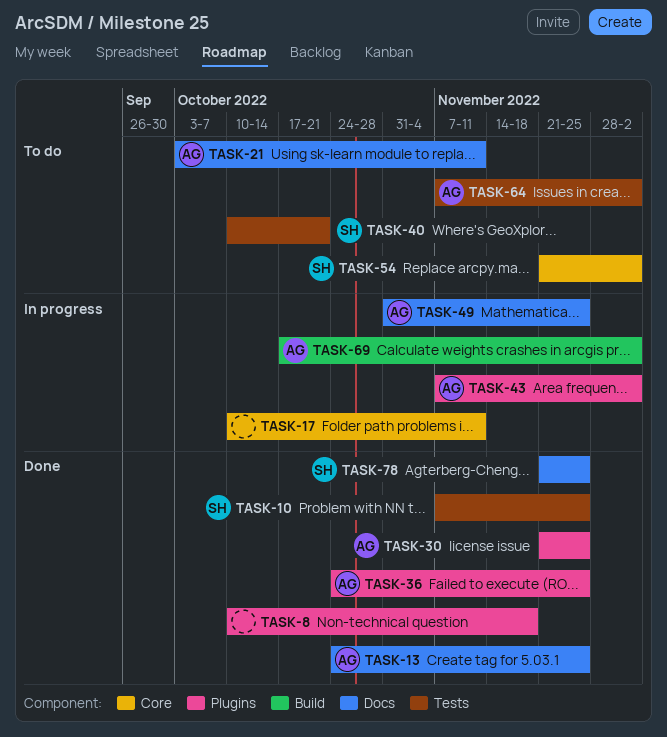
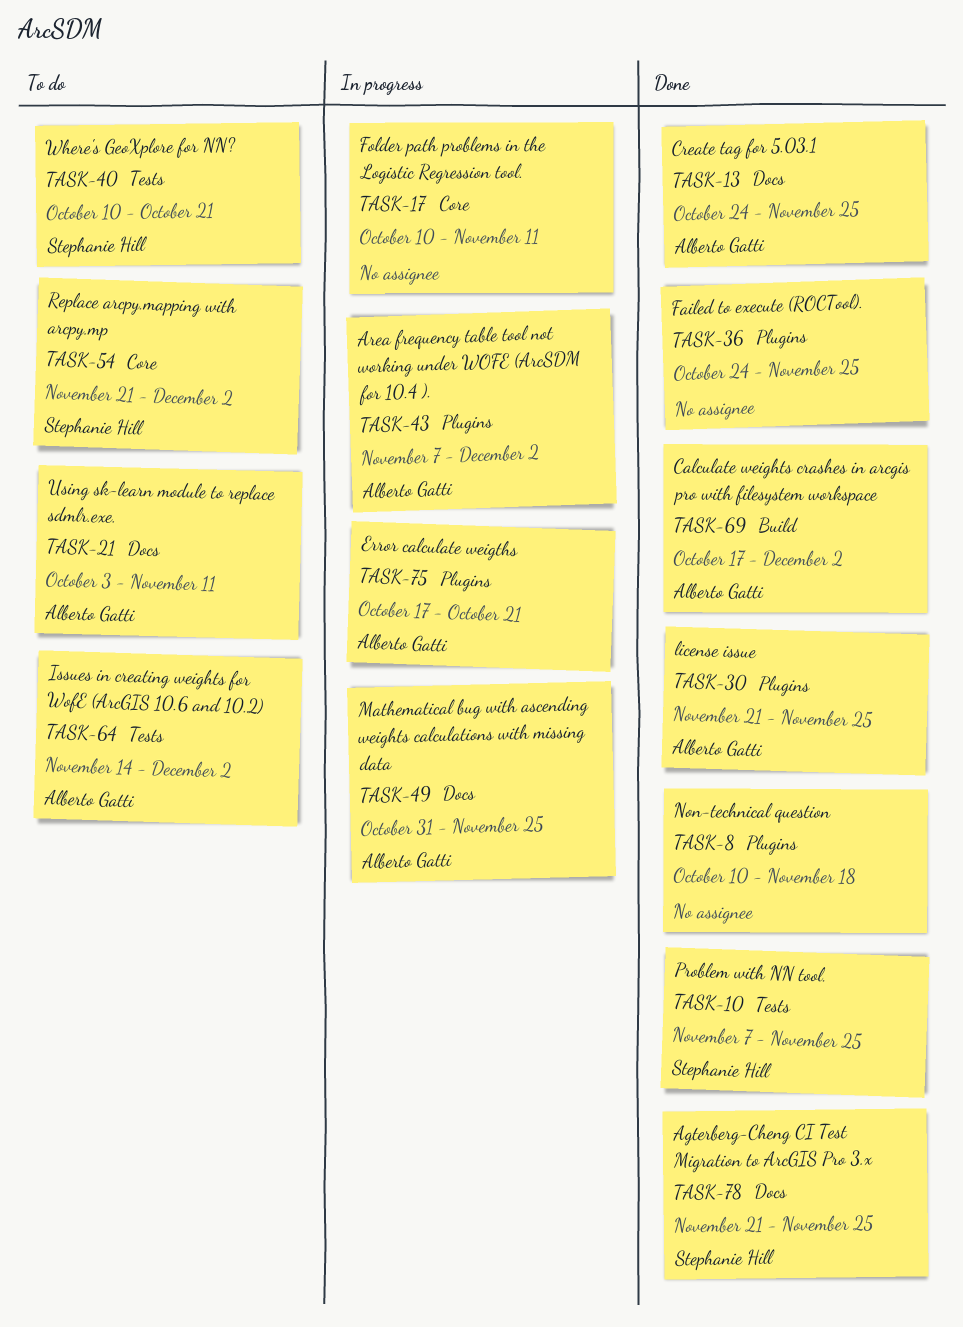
TASK-36, owner: Alberto Gatti -> none
TASK-64, start: Nov 7 -> Nov 14
TASK-69, status: In progress -> Done
TASK-75: none -> present

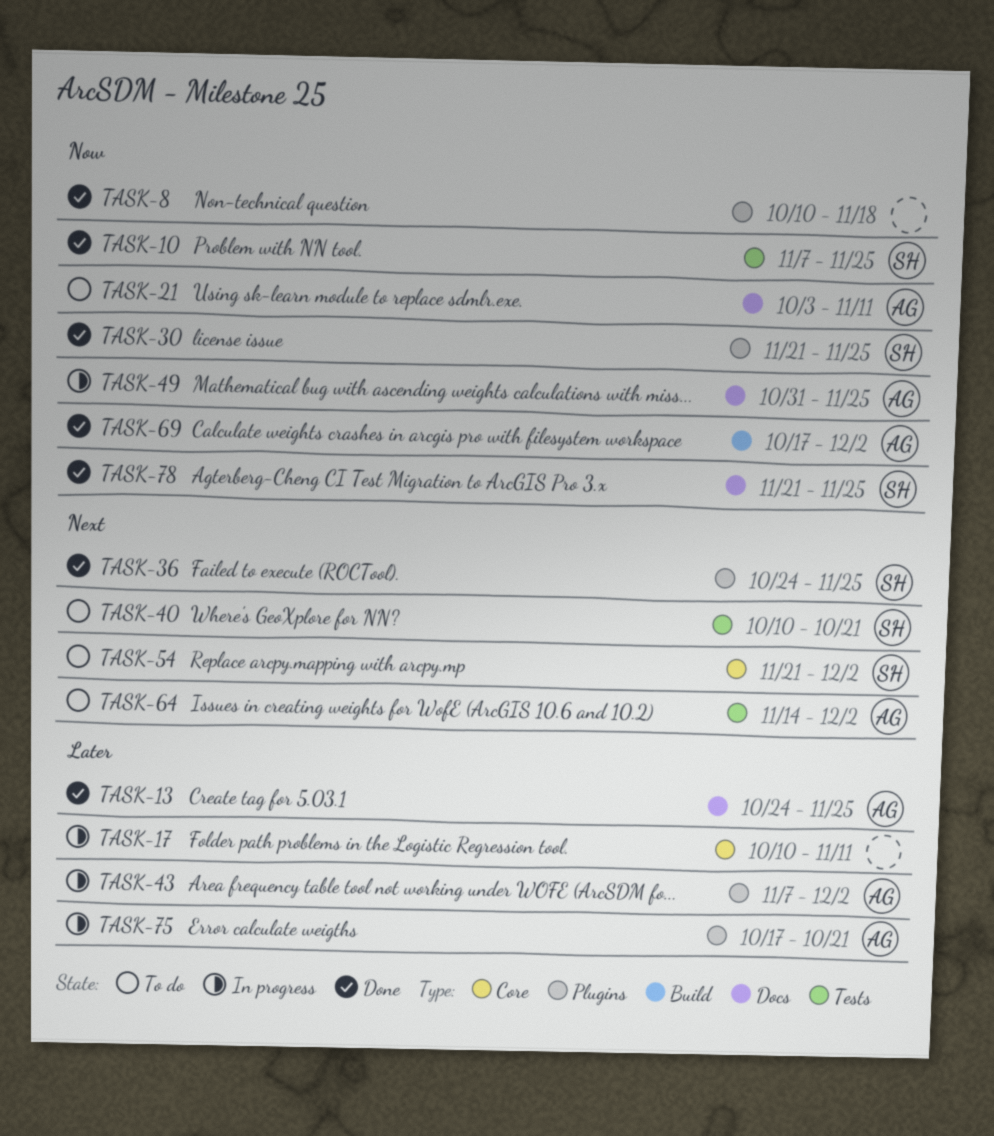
TASK-30, owner: Alberto Gatti -> Stephanie Hill
TASK-36, owner: none -> Stephanie Hill

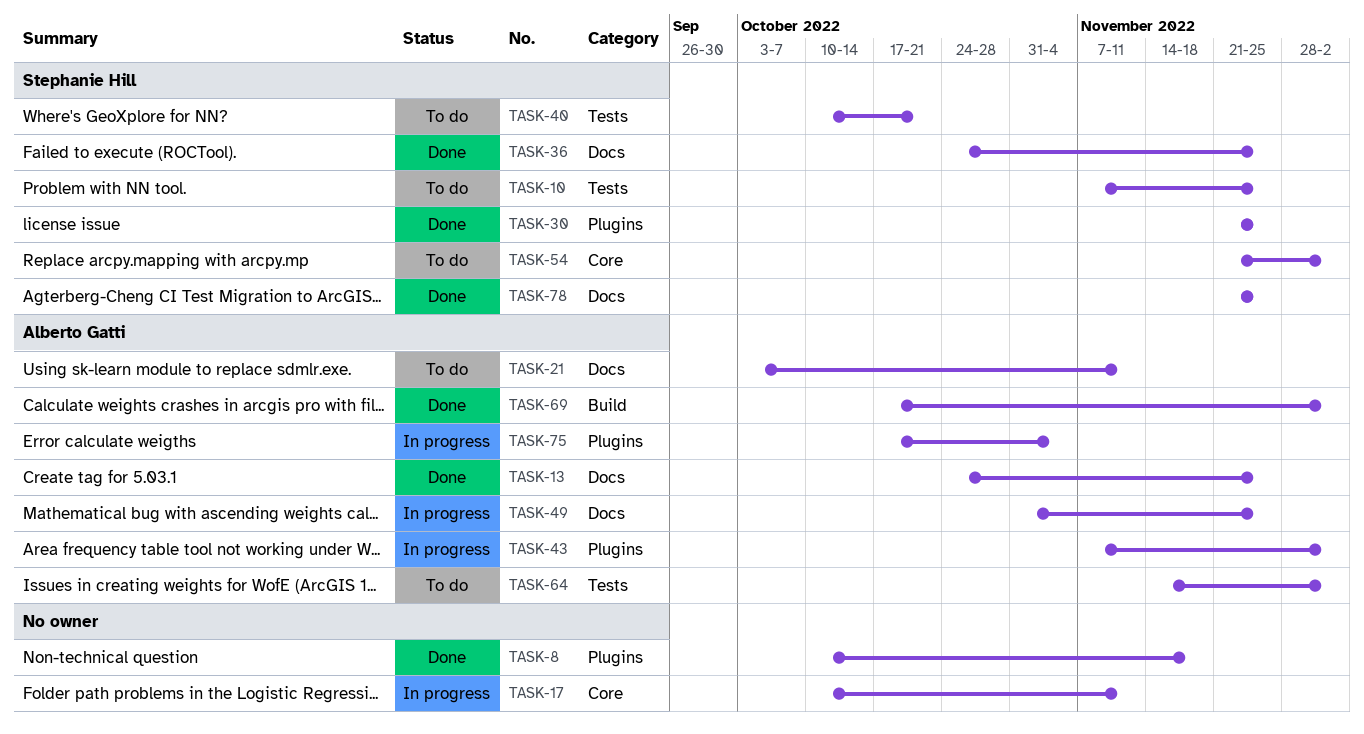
TASK-10, status: Done -> To do
TASK-36, label: Plugins -> Docs
TASK-75, due: Oct 21 -> Nov 4

